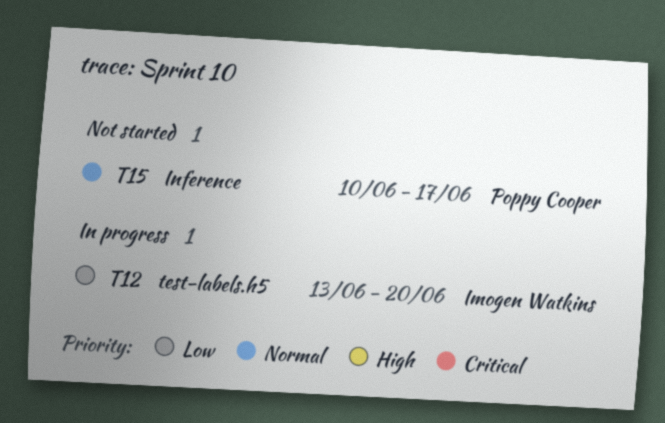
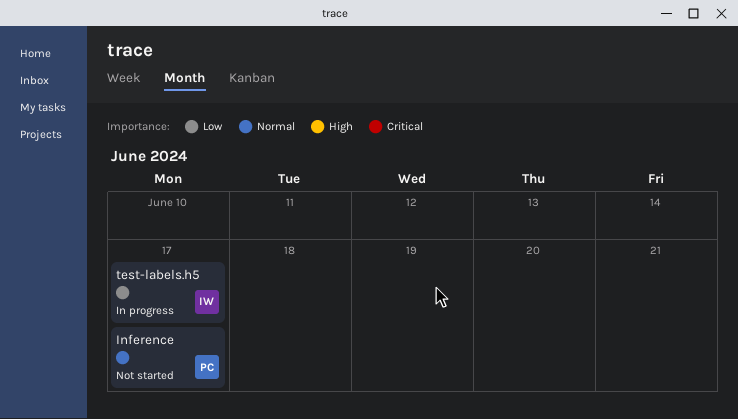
test-labels.h5, due: Jun 20 -> Jun 17

